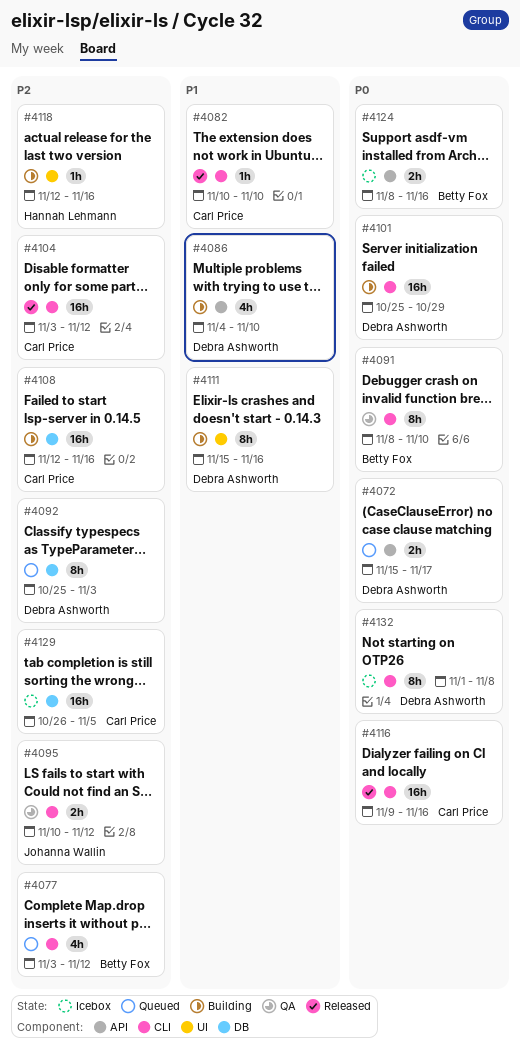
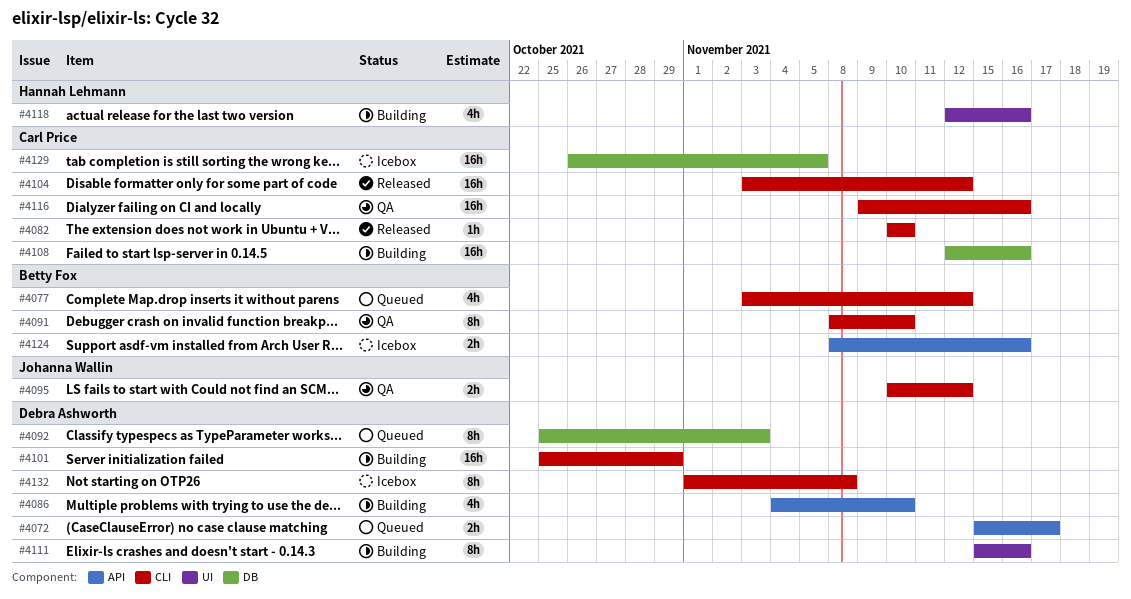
#4116, status: Released -> QA
#4118, estimate: 1h -> 4h

